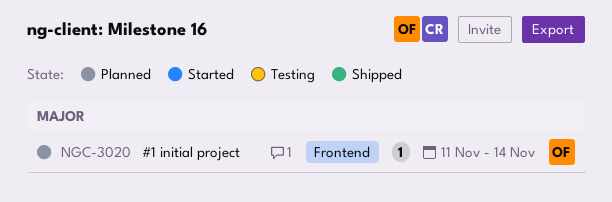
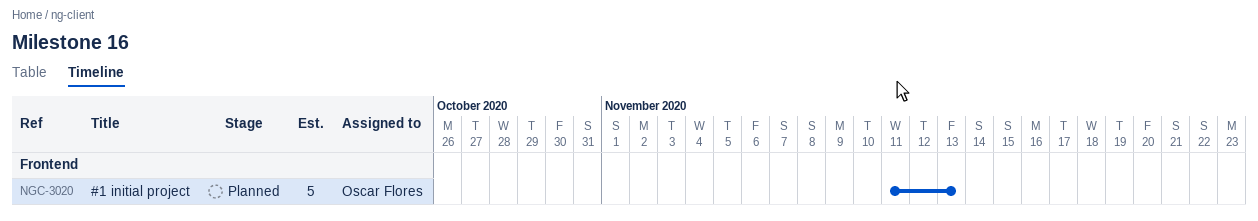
NGC-3020, estimate: 1 -> 5
NGC-3020, due: Nov 14 -> Nov 13

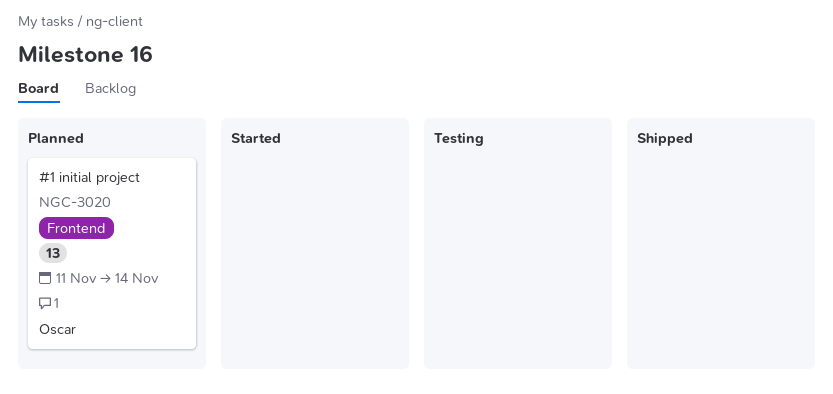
NGC-3020, estimate: 5 -> 13
NGC-3020, due: Nov 13 -> Nov 14

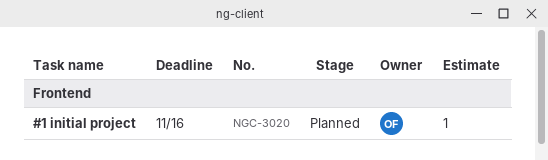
NGC-3020, estimate: 13 -> 1
NGC-3020, due: Nov 14 -> Nov 16

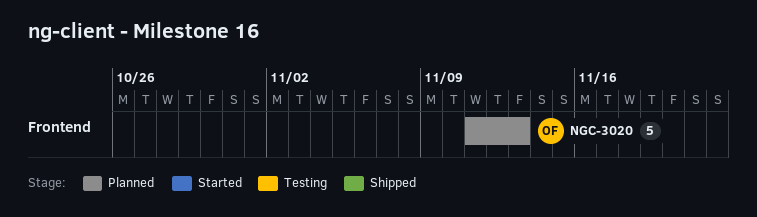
NGC-3020, estimate: 1 -> 5
NGC-3020, due: Nov 16 -> Nov 13

